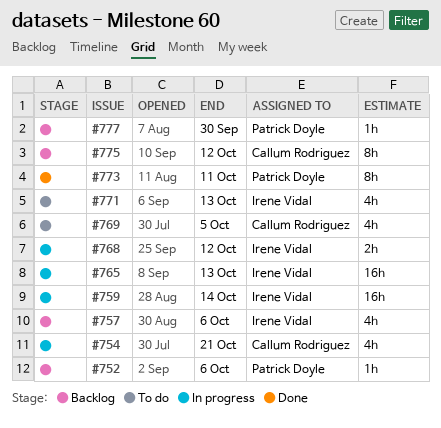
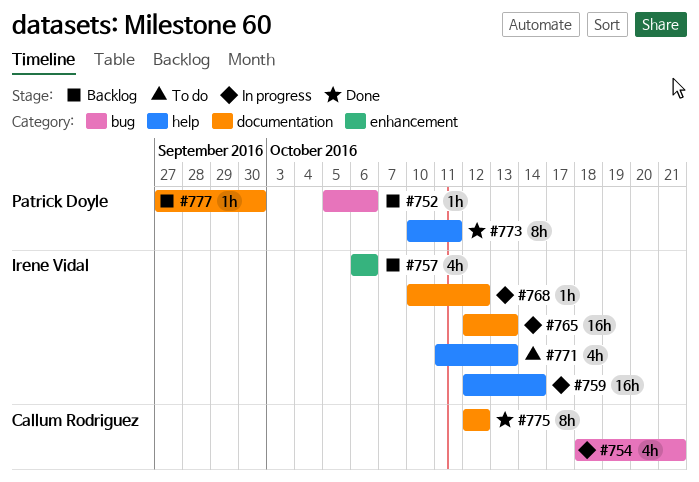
#768, estimate: 2h -> 1h
#769: present -> none
#775, status: Backlog -> Done

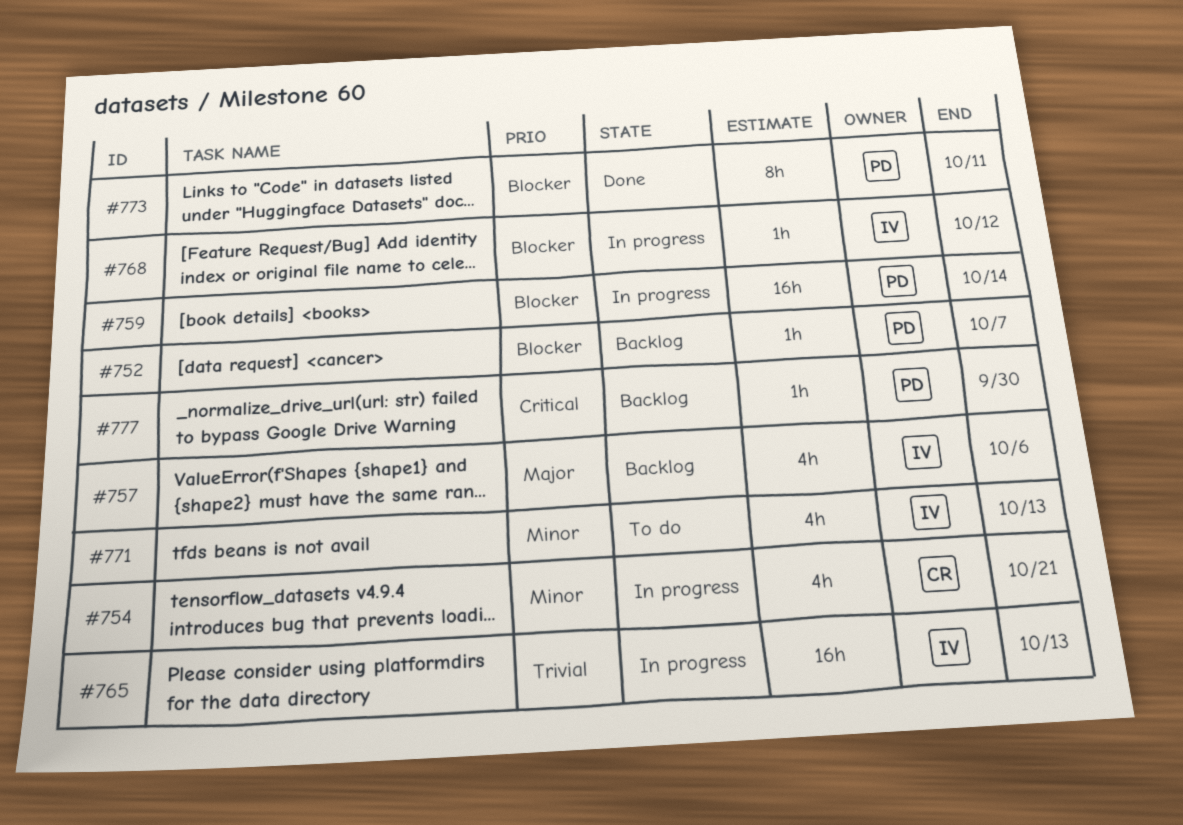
#752, due: Oct 6 -> Oct 7
#759, owner: Irene Vidal -> Patrick Doyle
#775: present -> none

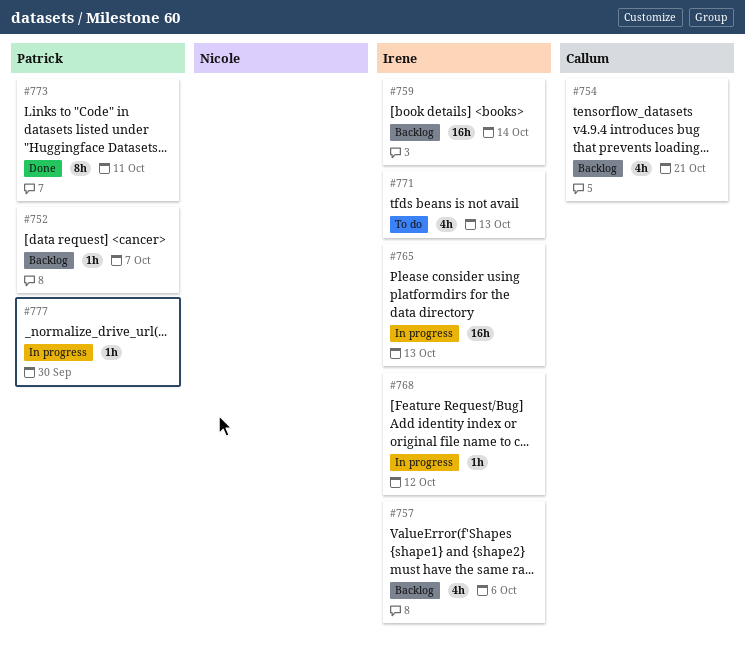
#754, status: In progress -> Backlog
#759, status: In progress -> Backlog
#759, owner: Patrick -> Irene
#777, status: Backlog -> In progress

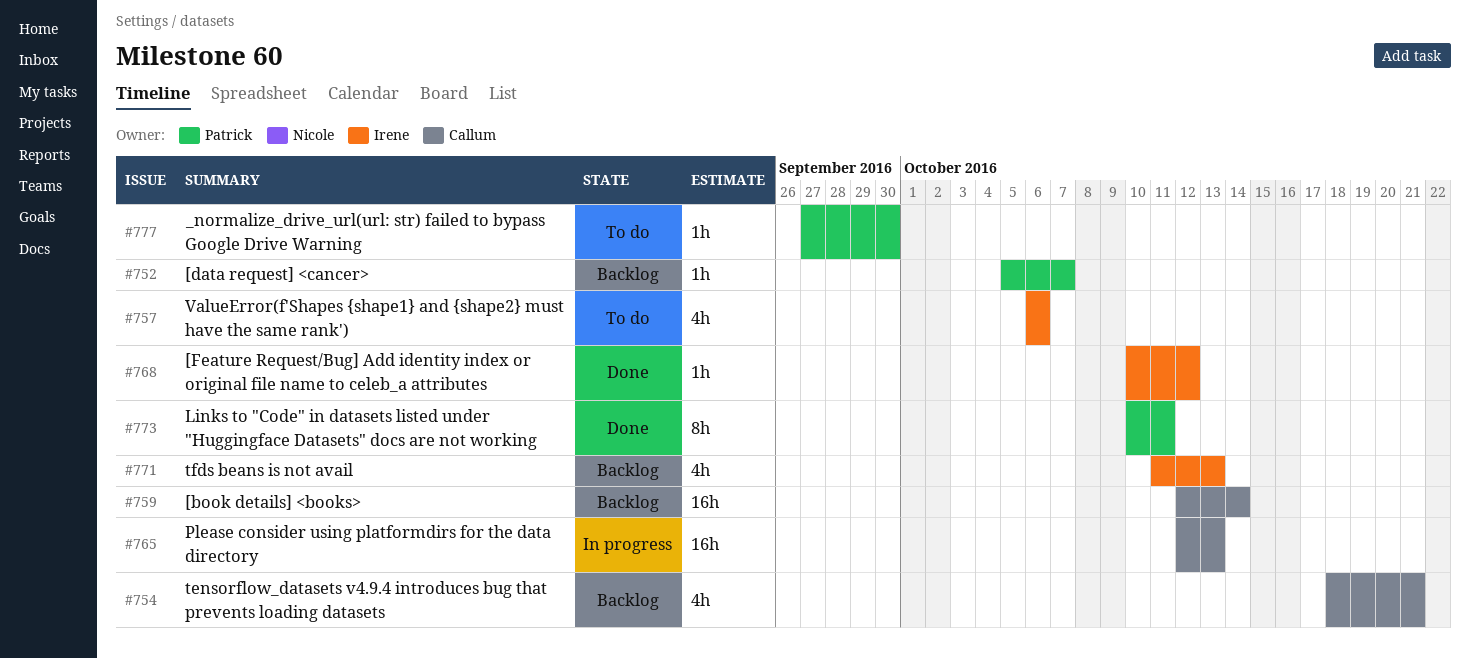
#757, status: Backlog -> To do
#759, owner: Irene -> Callum
#765, owner: Irene -> Callum
#768, status: In progress -> Done
#771, status: To do -> Backlog
#777, status: In progress -> To do

